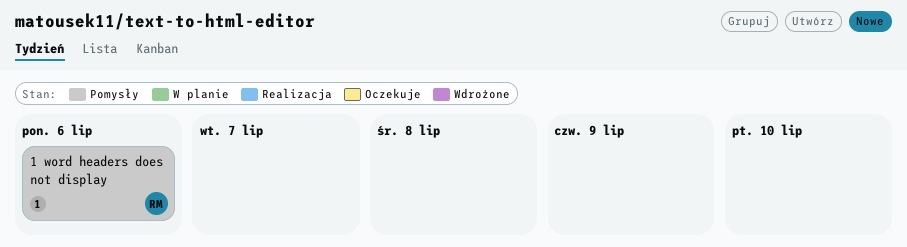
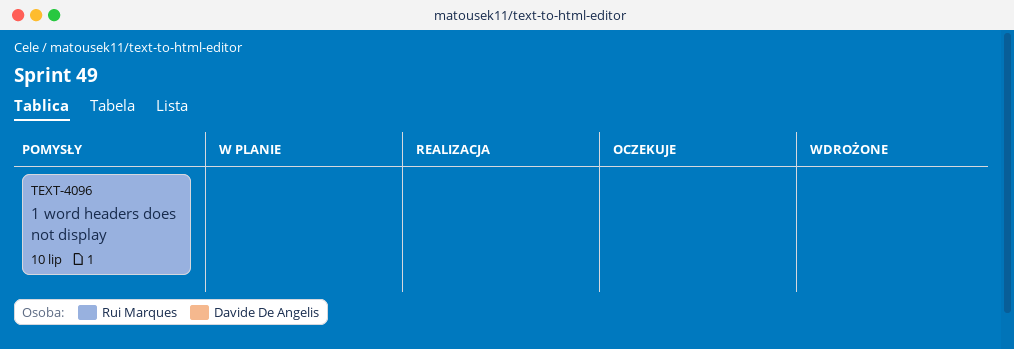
1 word headers does not display, due: Jul 6 -> Jul 10

